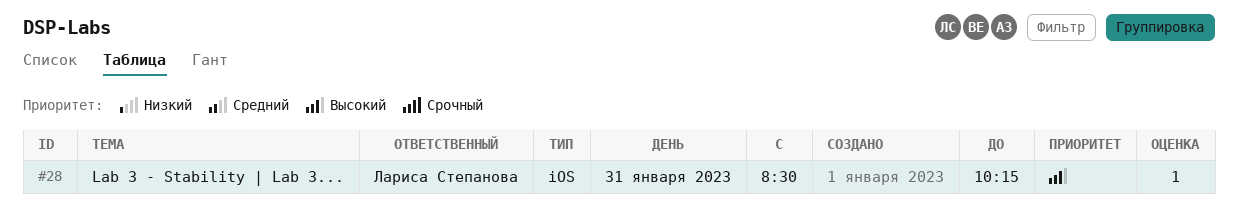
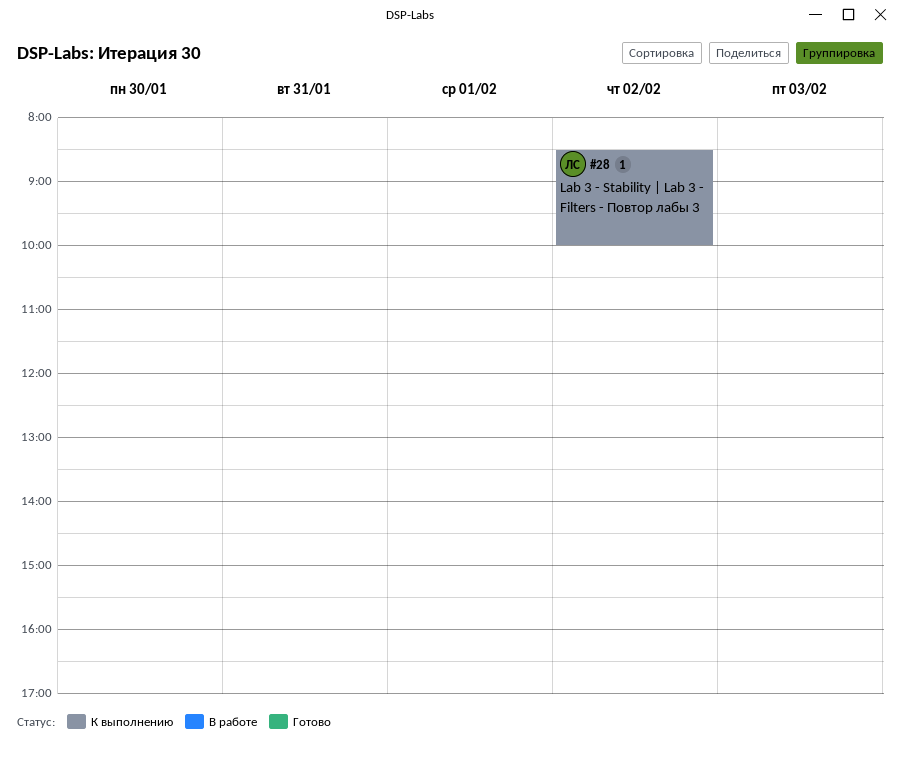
#28, day: Jan 31 -> Feb 2
#28, ends: 10:15 -> 10:00

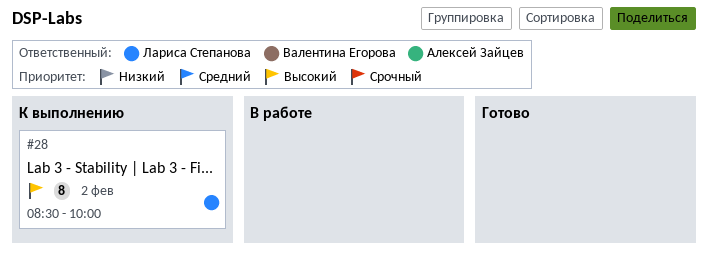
#28, estimate: 1 -> 8

